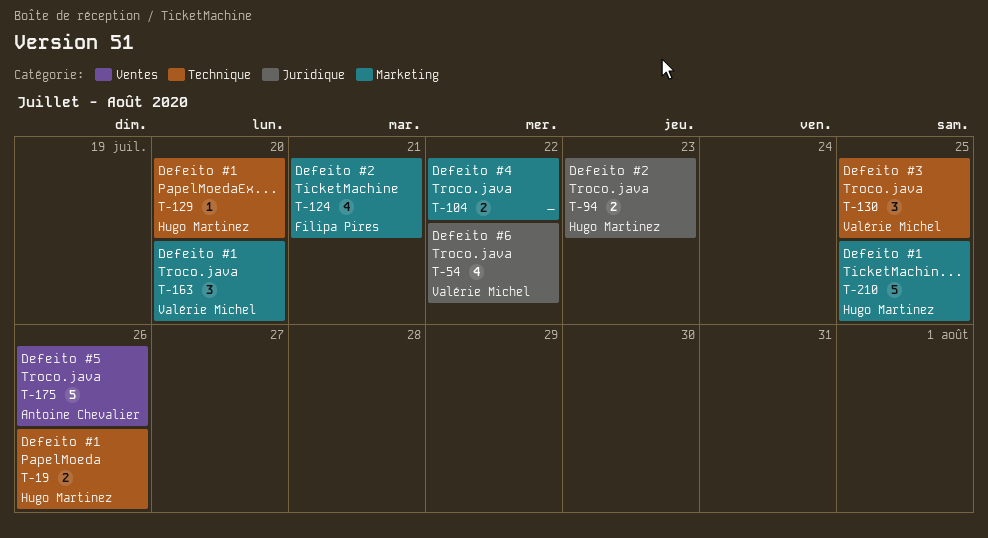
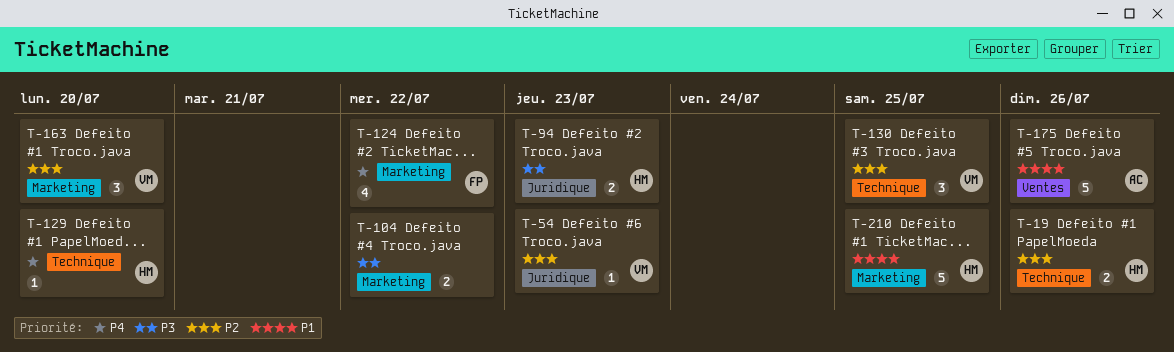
T-54, estimate: 4 -> 1
T-54, due: Jul 22 -> Jul 23
T-124, due: Jul 21 -> Jul 22

